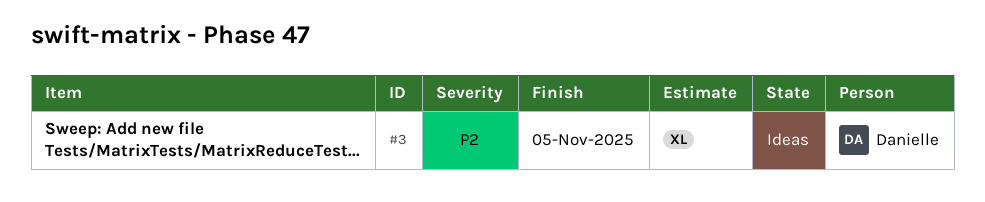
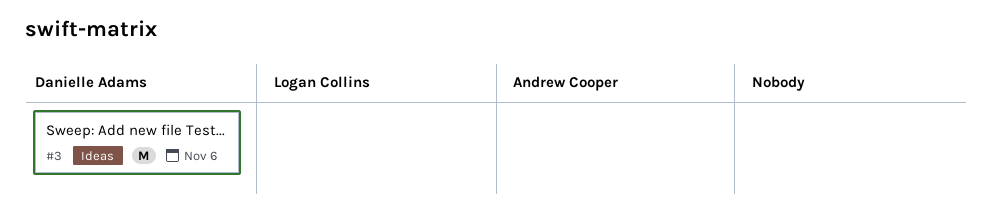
#3, estimate: XL -> M
#3, due: Nov 5 -> Nov 6

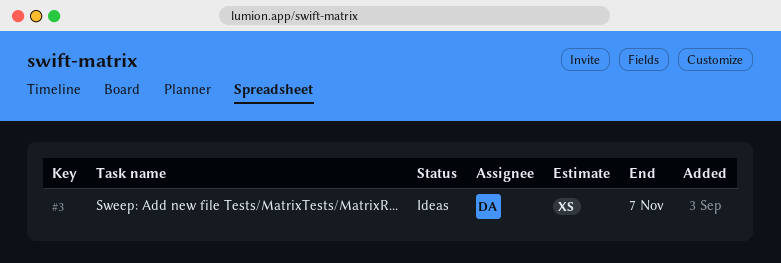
#3, estimate: M -> XS
#3, due: Nov 6 -> Nov 7

